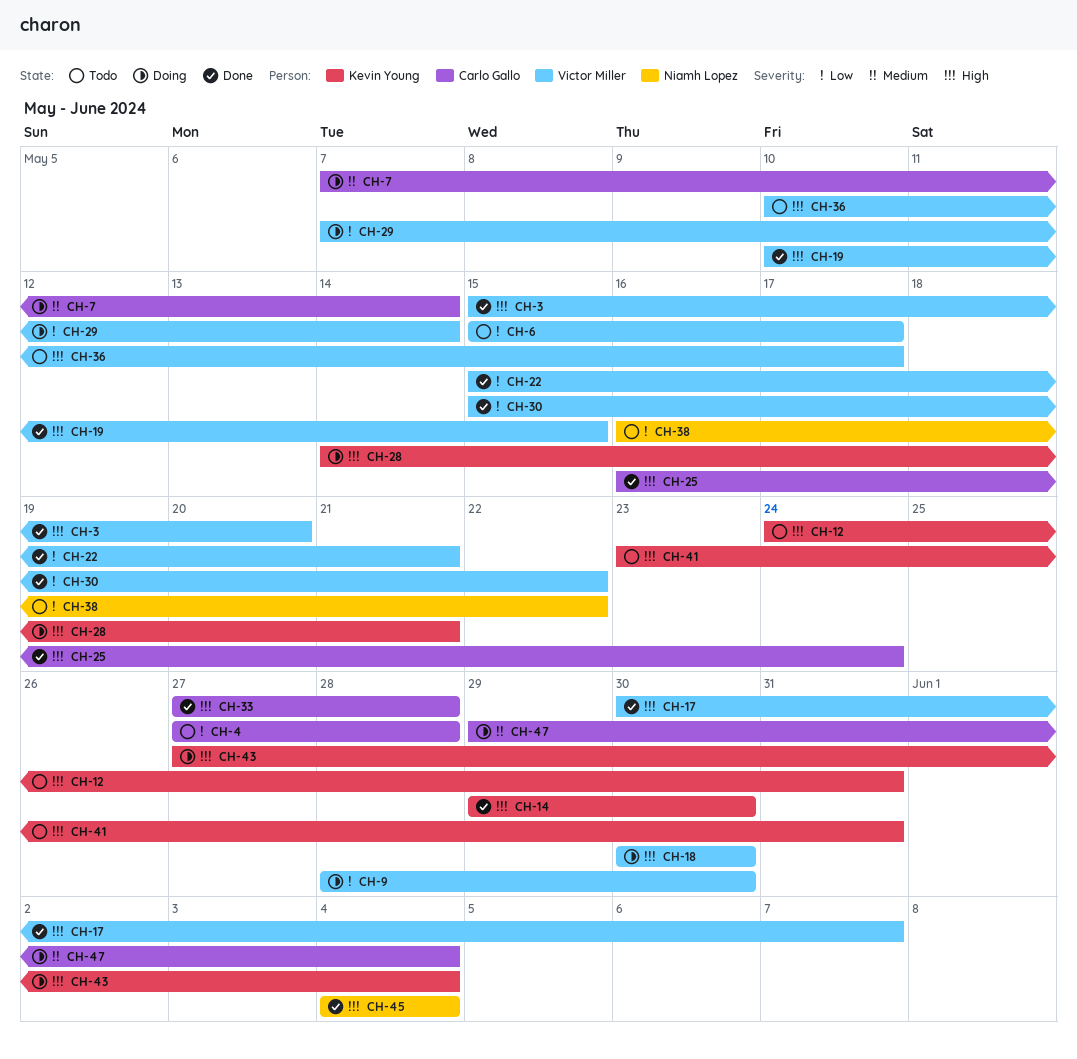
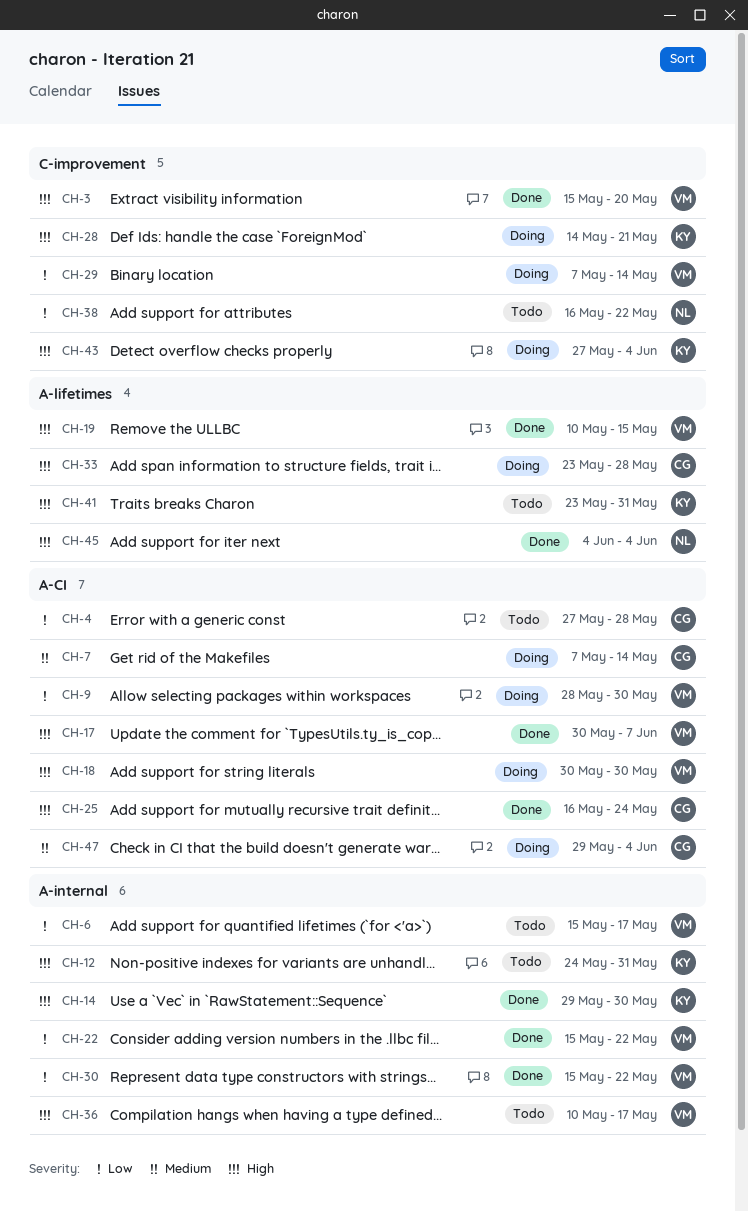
CH-22, due: May 21 -> May 22
CH-33, status: Done -> Doing
CH-33, start: May 27 -> May 23

